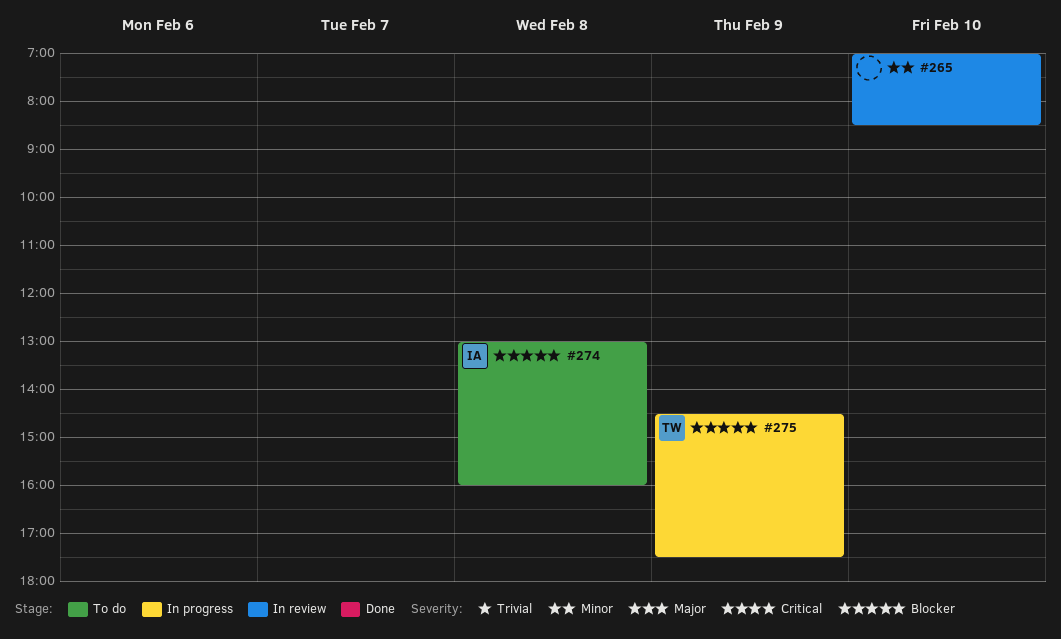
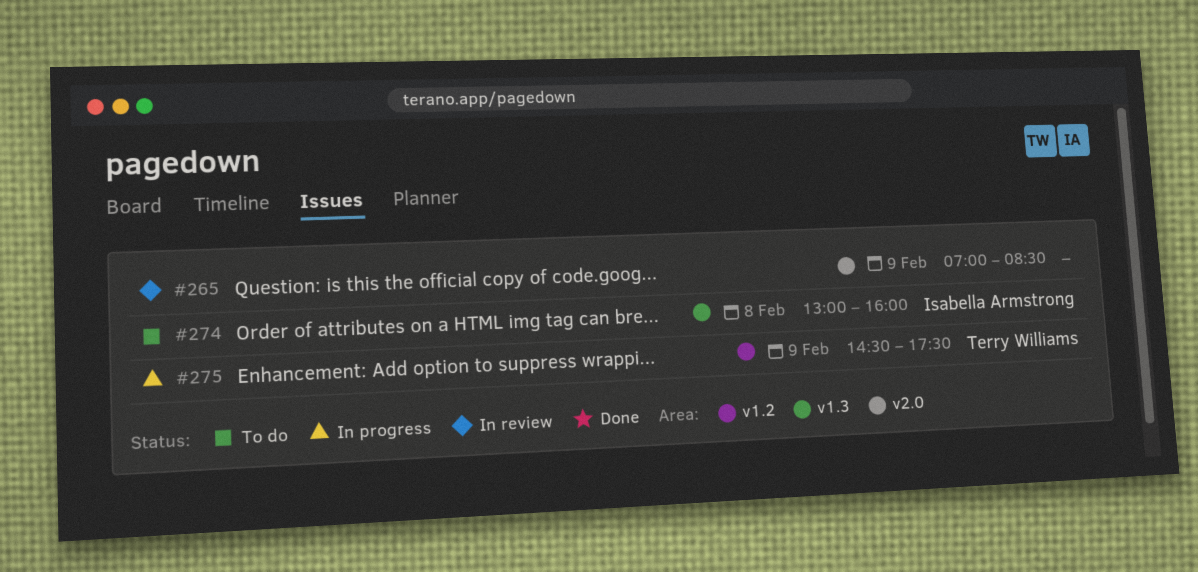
#265, day: Feb 10 -> Feb 9

